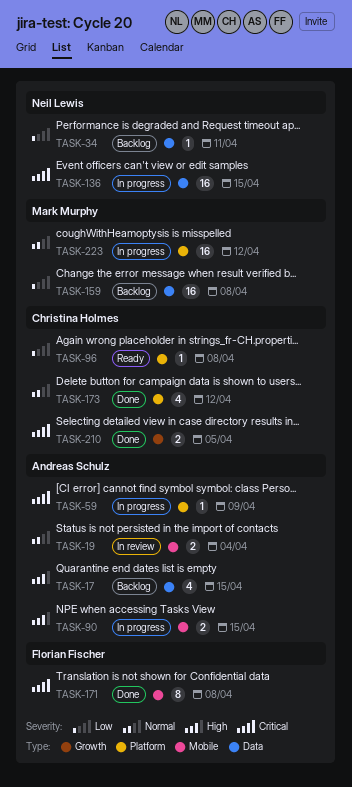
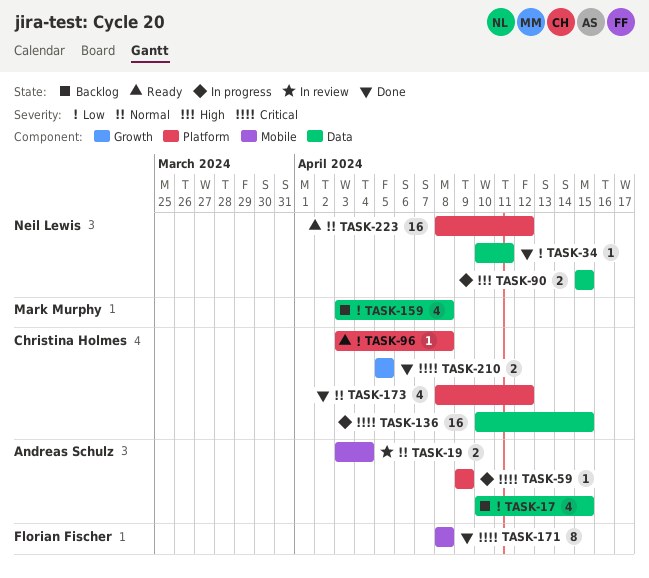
TASK-17, priority: High -> Low
TASK-34, status: Backlog -> Done
TASK-90, owner: Andreas Schulz -> Neil Lewis
TASK-90, label: Mobile -> Data
TASK-136, owner: Neil Lewis -> Christina Holmes
TASK-159, estimate: 16 -> 4
TASK-223, status: In progress -> Ready
TASK-223, owner: Mark Murphy -> Neil Lewis

